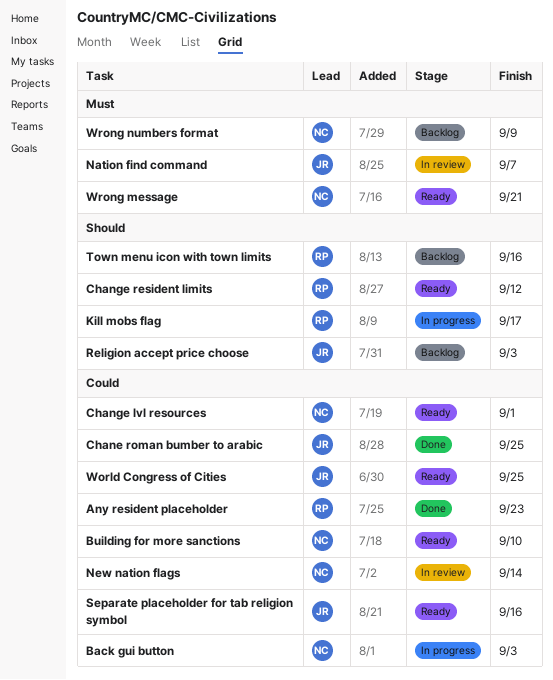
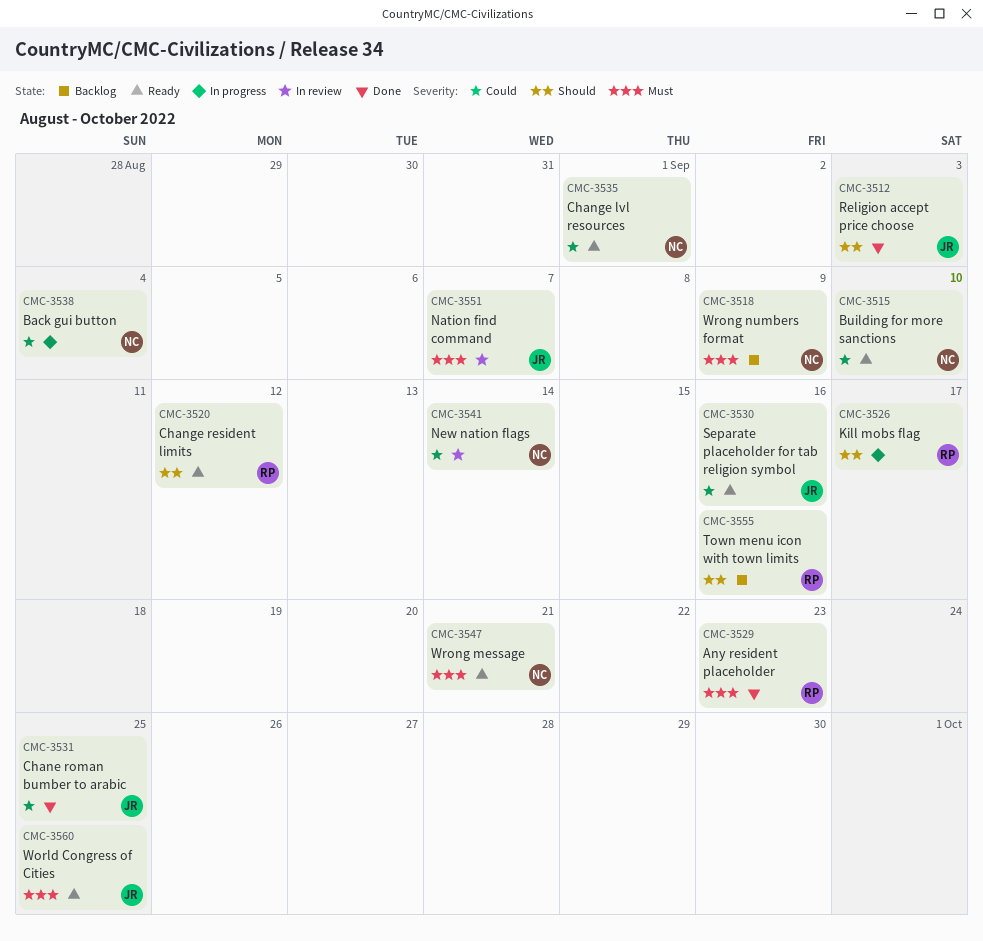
Any resident placeholder, priority: Could -> Must
Back gui button, due: Sep 3 -> Sep 4
Religion accept price choose, status: Backlog -> Done
World Congress of Cities, priority: Could -> Must

